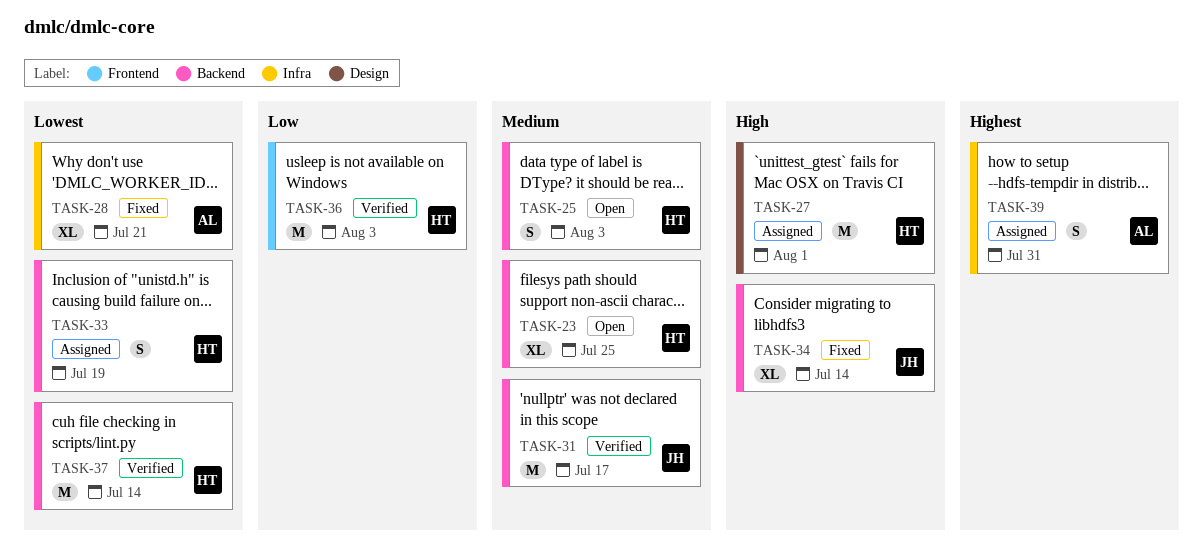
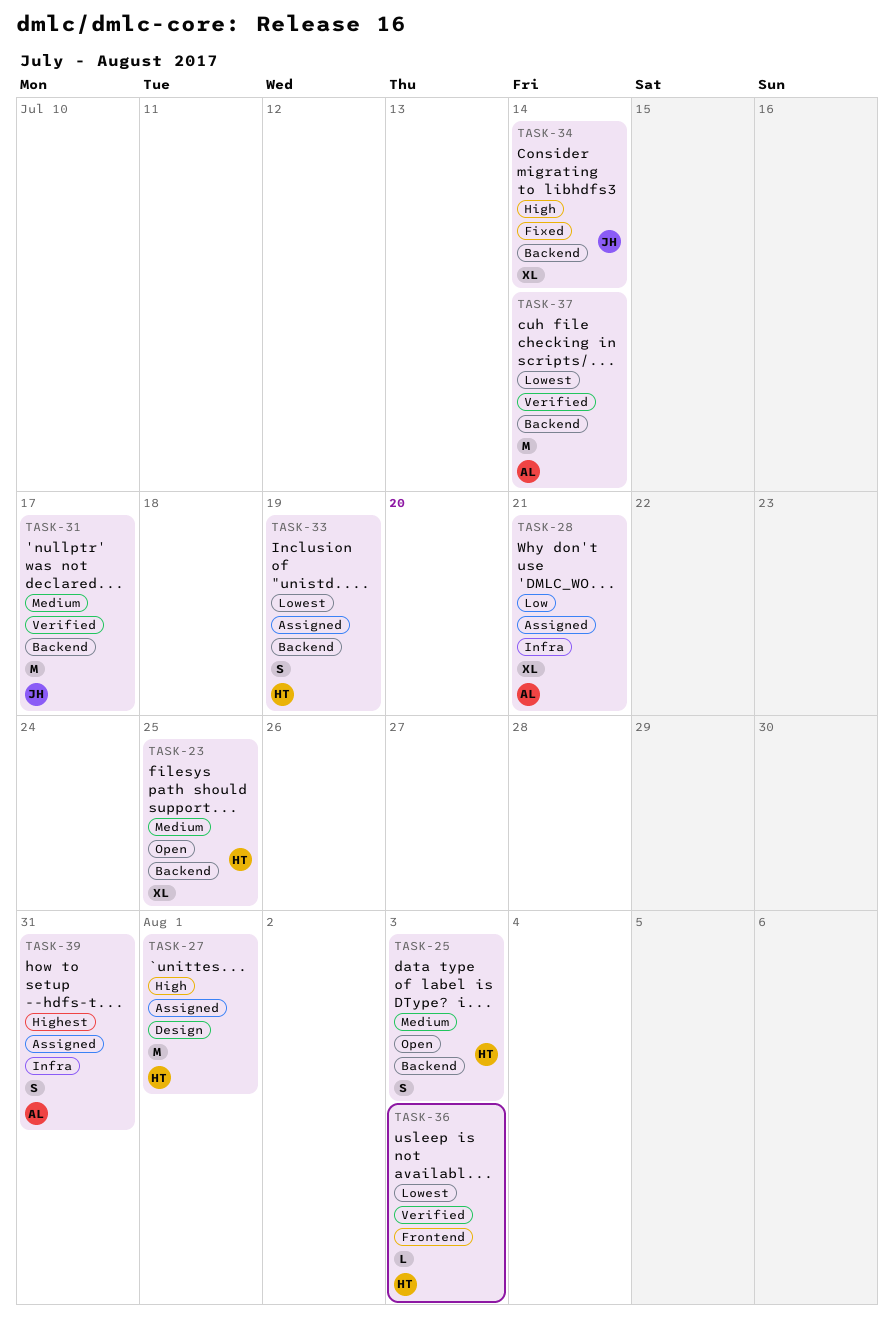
TASK-28, status: Fixed -> Assigned
TASK-28, priority: Lowest -> Low
TASK-36, priority: Low -> Lowest
TASK-36, estimate: M -> L
TASK-37, owner: HT -> AL

